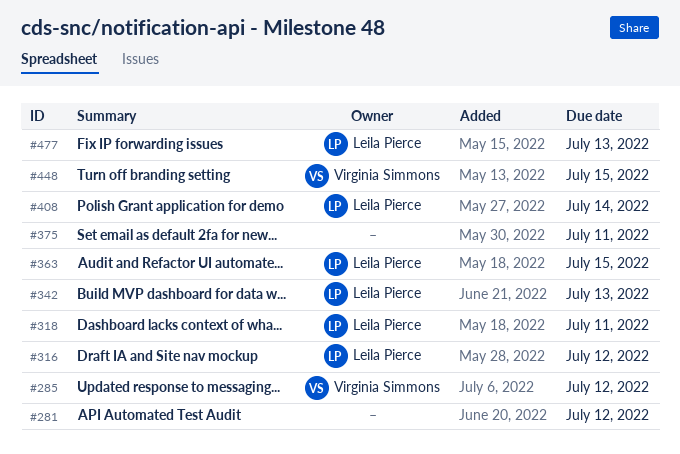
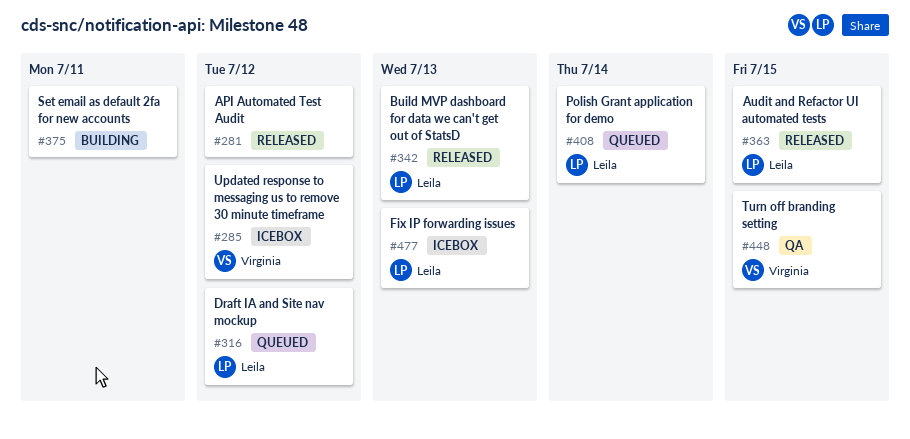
#318: present -> none

